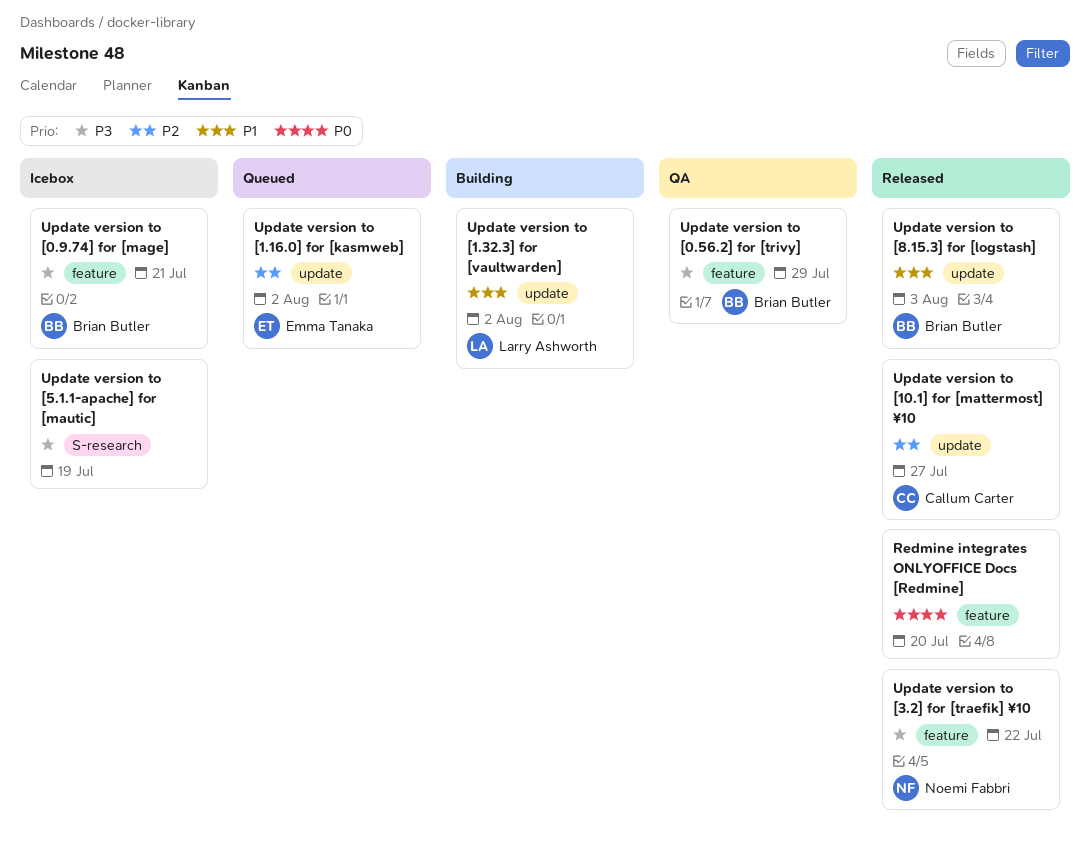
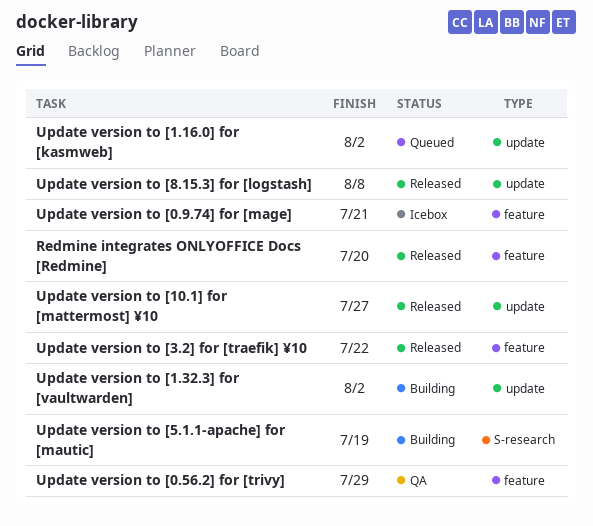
Update version to [5.1.1-apache] for [mautic], status: Icebox -> Building
Update version to [8.15.3] for [logstash], due: Aug 3 -> Aug 8

